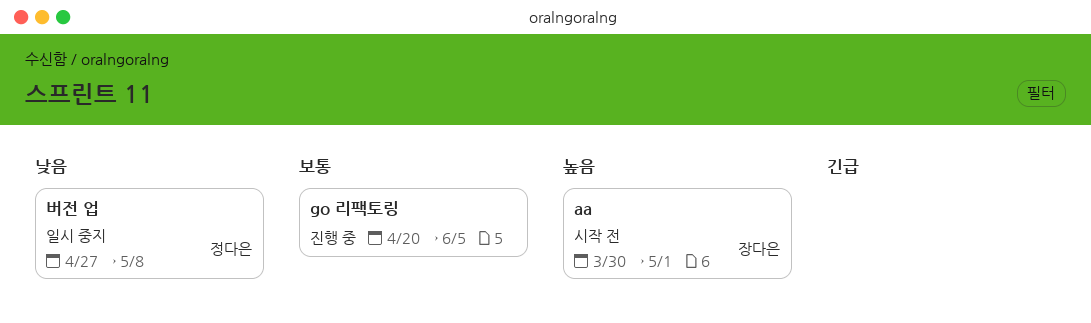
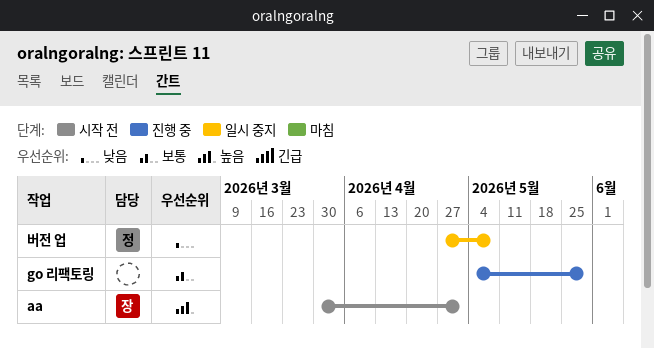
go 리팩토링, start: Apr 20 -> May 4
go 리팩토링, due: Jun 5 -> May 29

